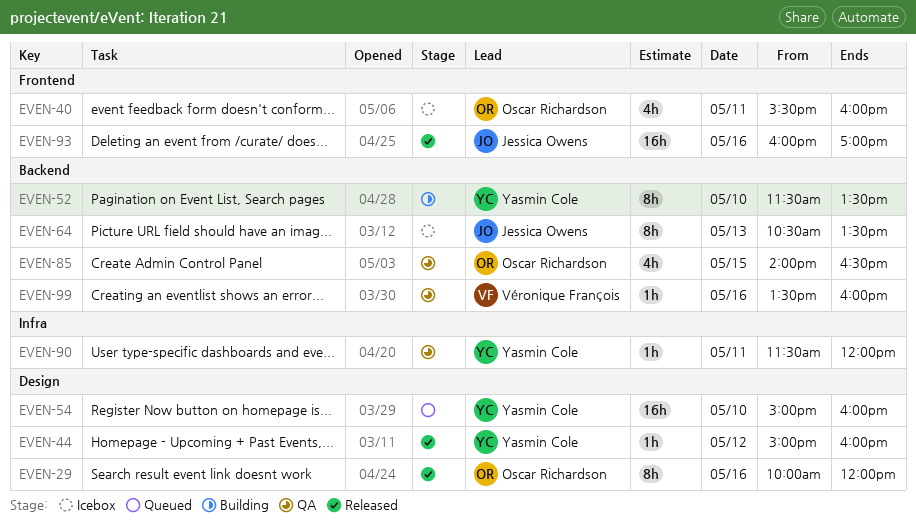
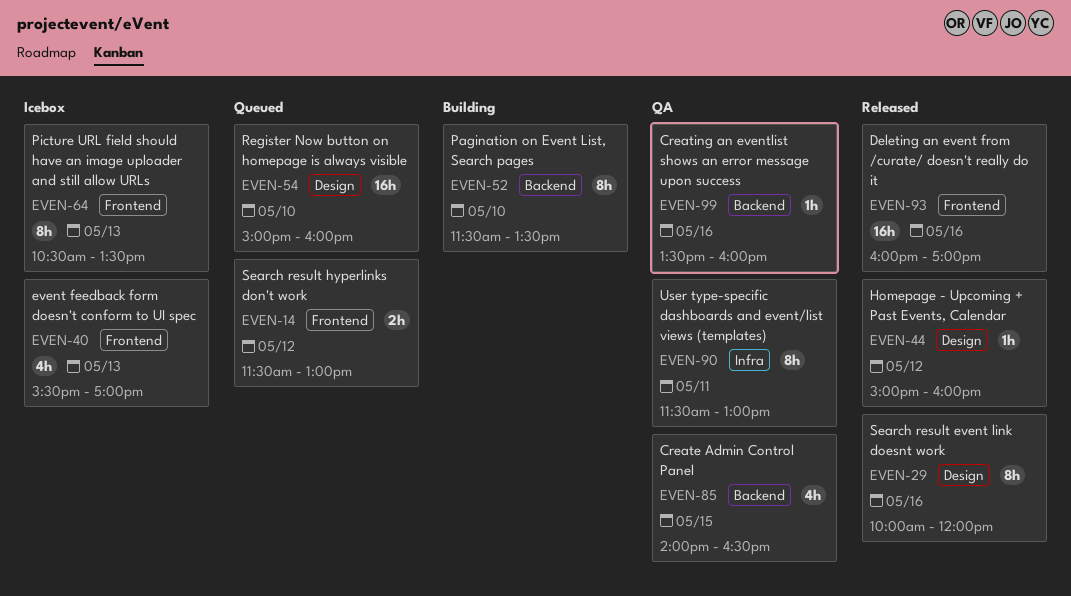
EVEN-14: none -> present
EVEN-40, day: May 11 -> May 13
EVEN-40, ends: 16:00 -> 17:00
EVEN-64, label: Backend -> Frontend
EVEN-90, estimate: 1h -> 8h
EVEN-90, ends: 12:00 -> 13:00

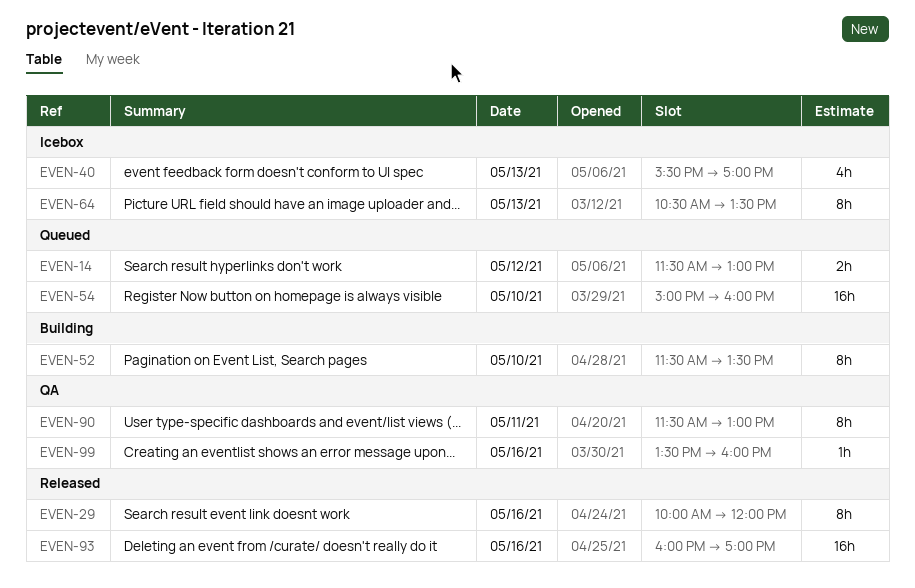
EVEN-44: present -> none
EVEN-85: present -> none

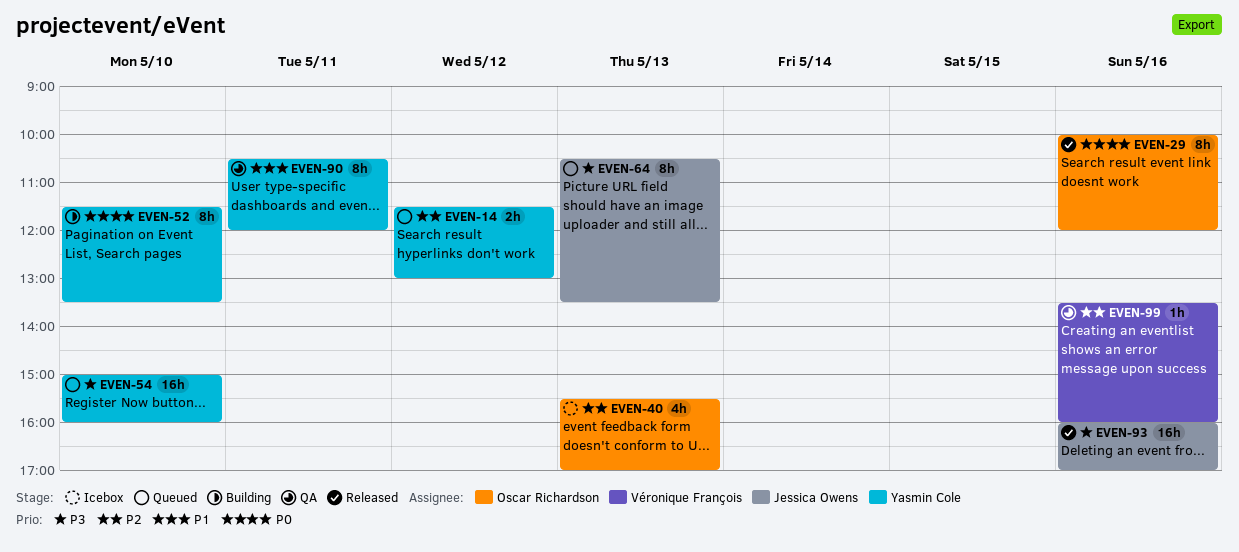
EVEN-64, status: Icebox -> Queued
EVEN-90, begins: 11:30 -> 10:30
EVEN-90, ends: 13:00 -> 12:00

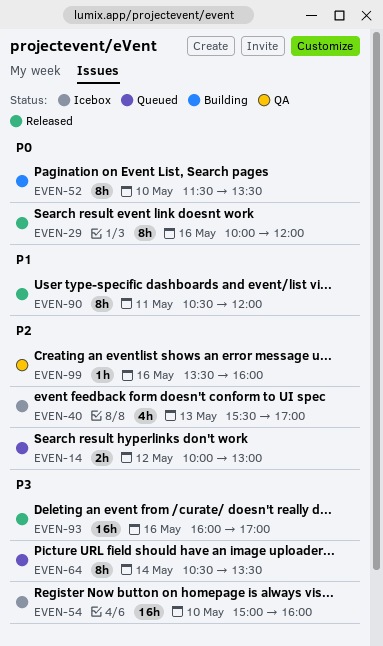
EVEN-14, begins: 11:30 -> 10:00
EVEN-54, status: Queued -> Icebox
EVEN-64, day: May 13 -> May 14
EVEN-90, status: QA -> Released

